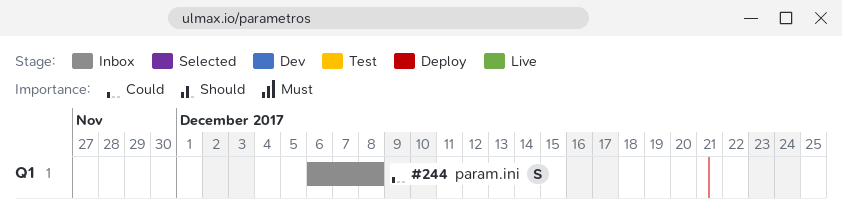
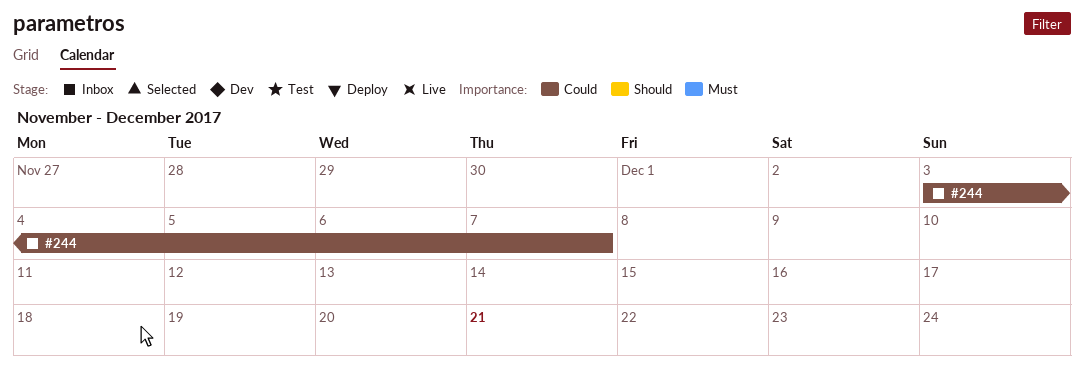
#244, start: Dec 6 -> Dec 3
#244, due: Dec 8 -> Dec 7

